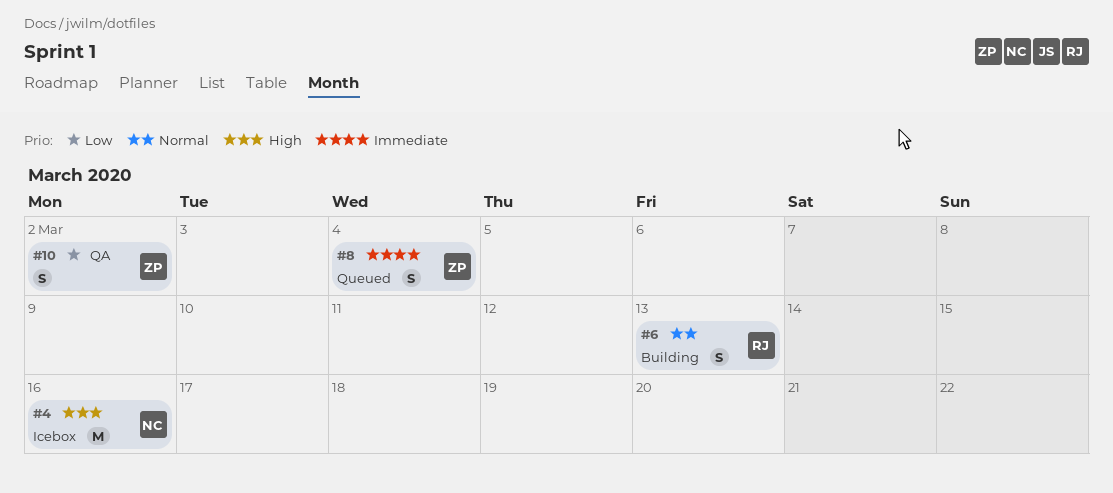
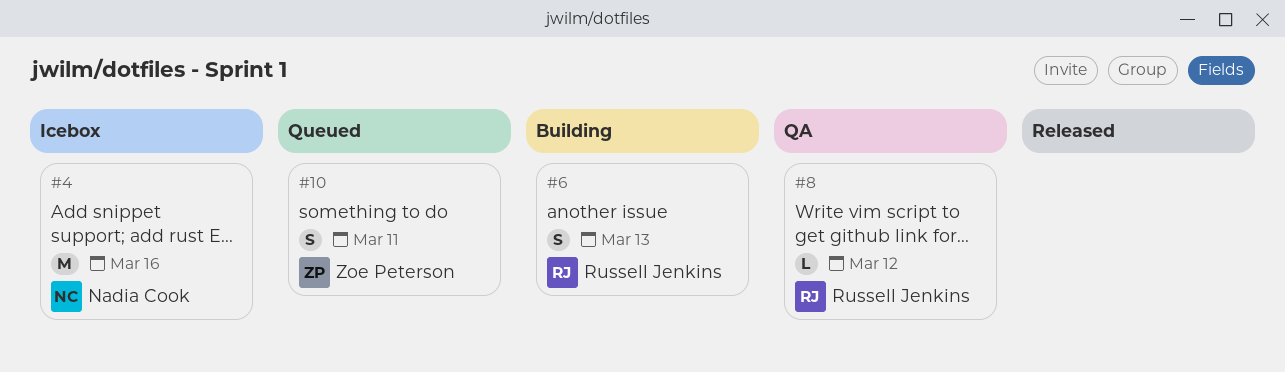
#8, status: Queued -> QA
#8, owner: Zoe Peterson -> Russell Jenkins
#8, estimate: S -> L
#8, due: Mar 4 -> Mar 12
#10, status: QA -> Queued
#10, due: Mar 2 -> Mar 11

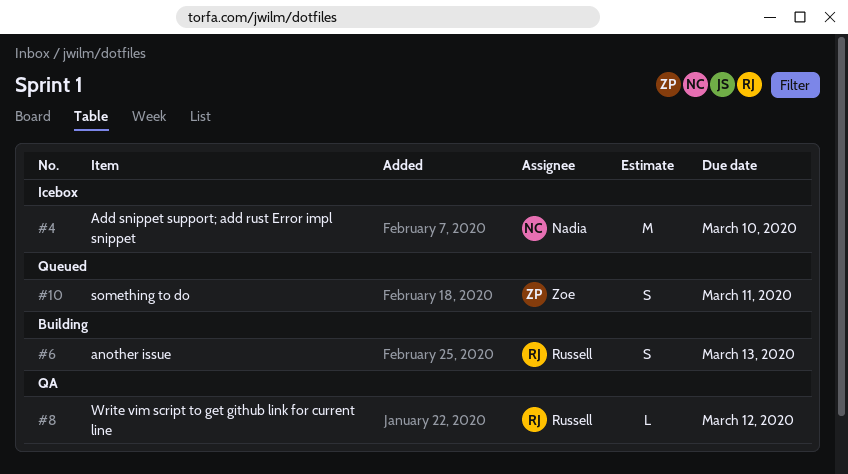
#4, due: Mar 16 -> Mar 10

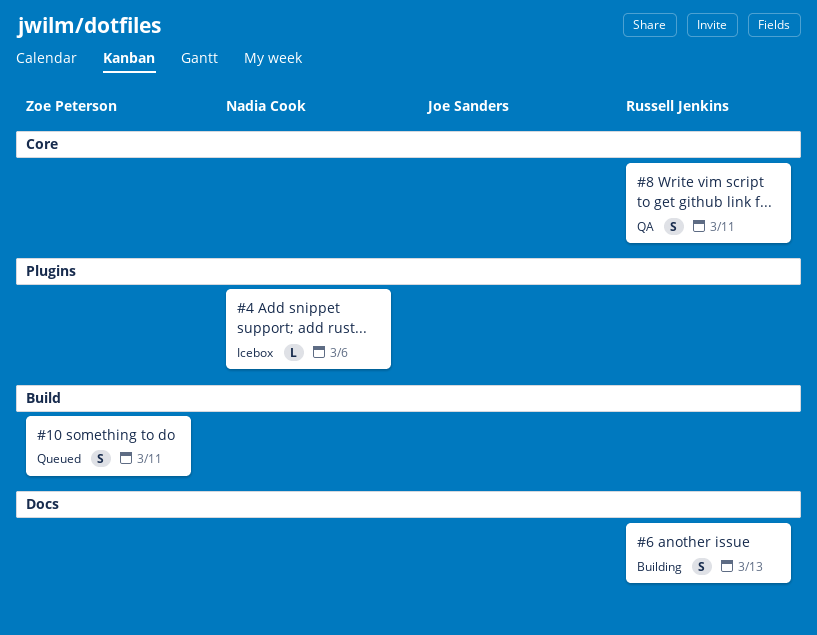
#4, estimate: M -> L
#4, due: Mar 10 -> Mar 6
#8, estimate: L -> S
#8, due: Mar 12 -> Mar 11

